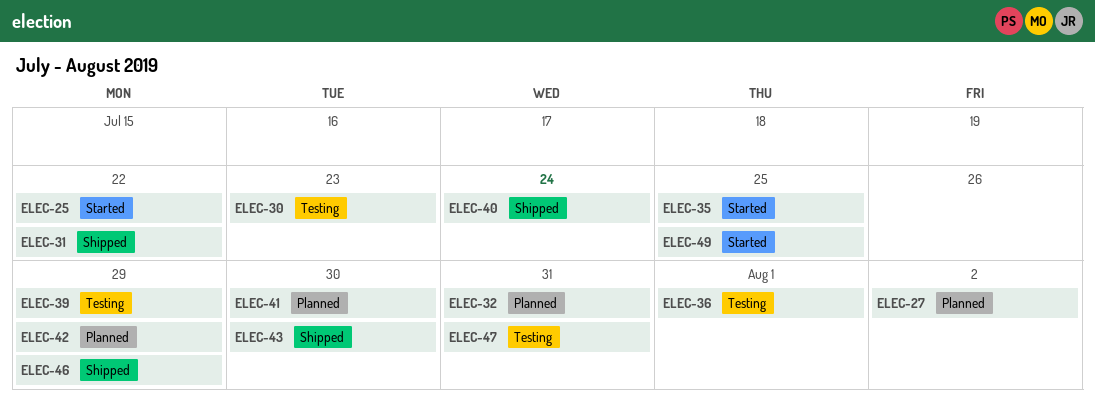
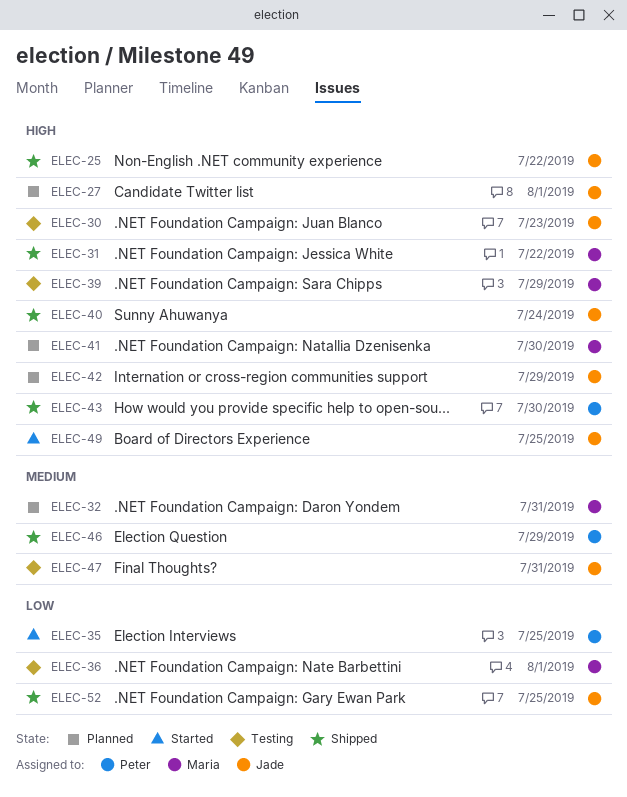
ELEC-25, status: Started -> Shipped
ELEC-27, due: Aug 2 -> Aug 1
ELEC-52: none -> present

